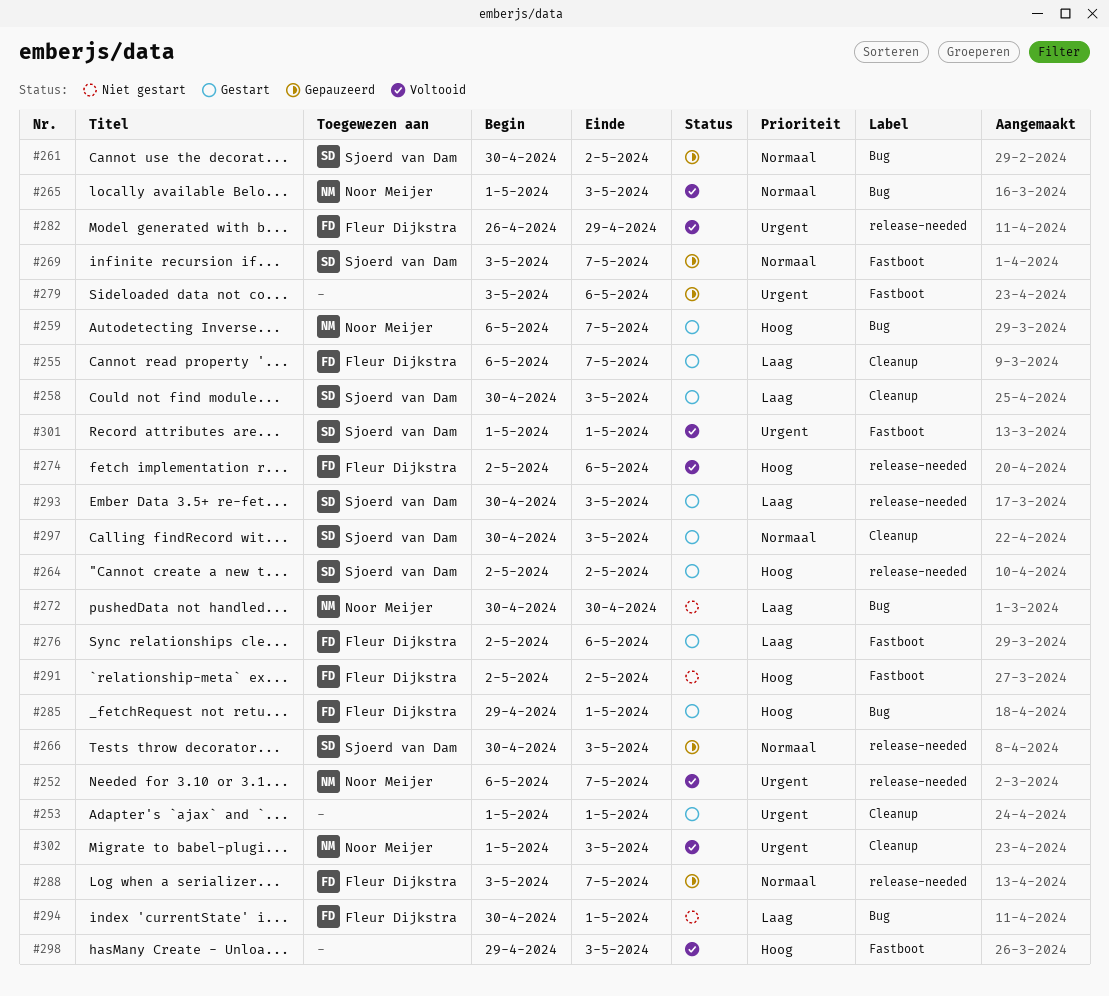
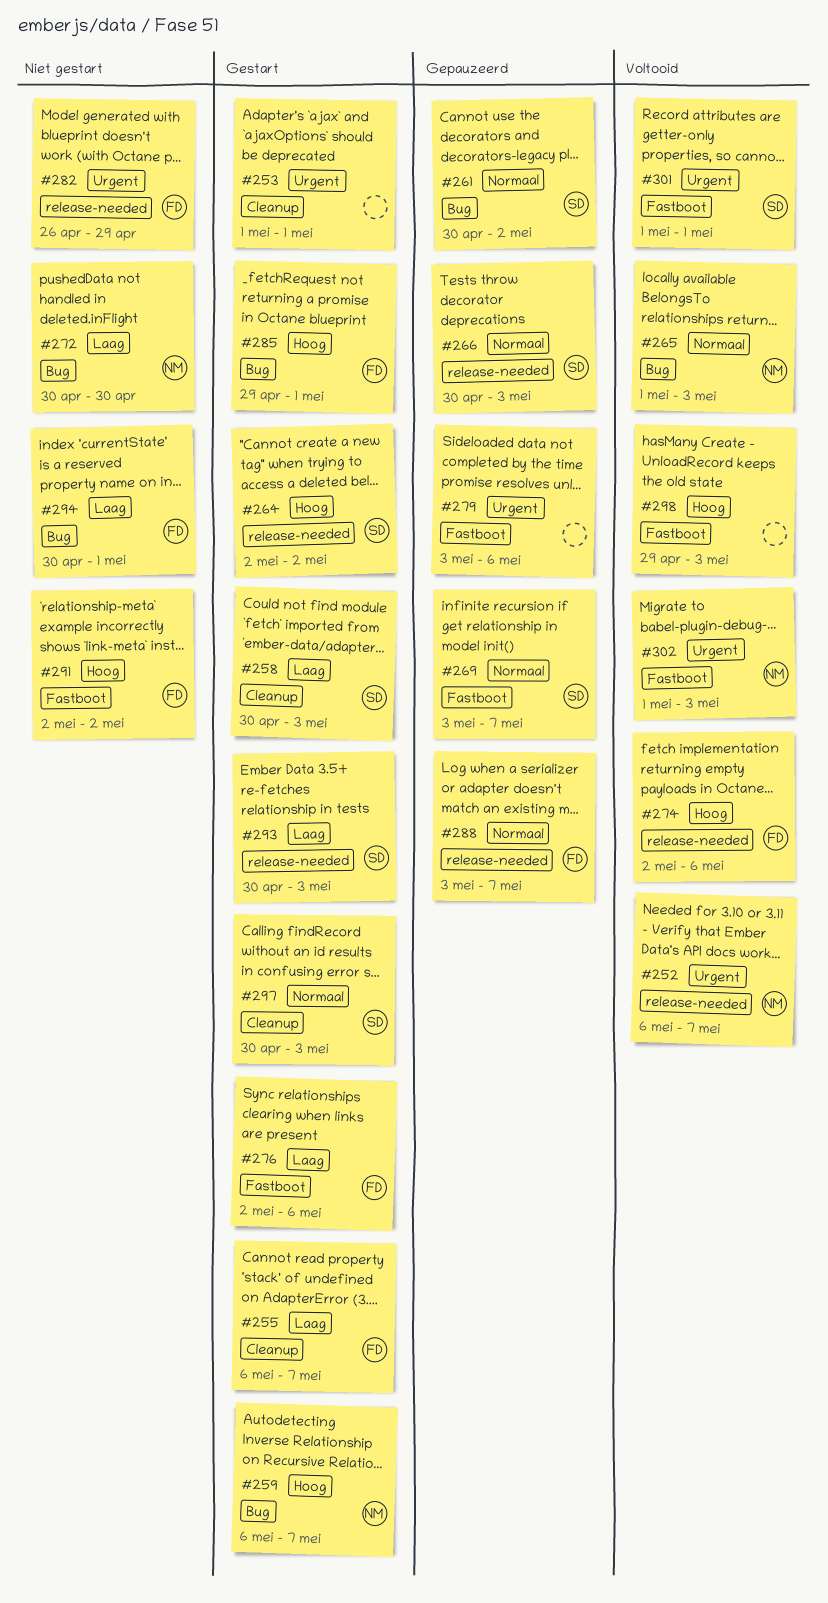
#282, status: Voltooid -> Niet gestart
#302, label: Cleanup -> Fastboot

